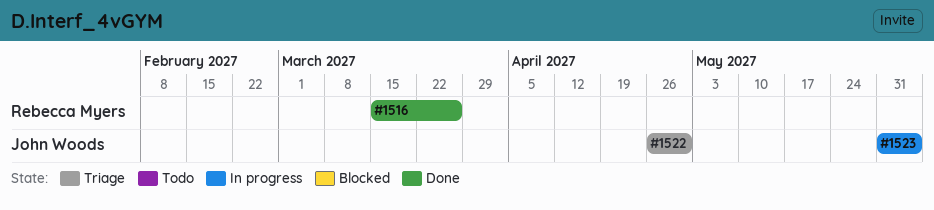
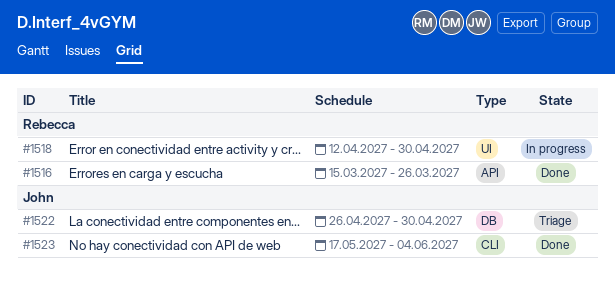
#1518: none -> present
#1523, status: In progress -> Done
#1523, start: May 31 -> May 17

